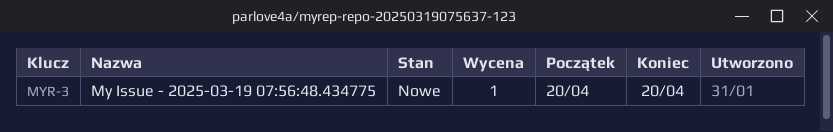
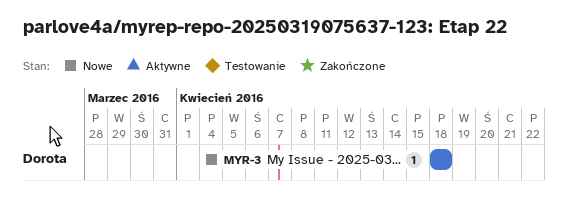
MYR-3, start: Apr 20 -> Apr 18
MYR-3, due: Apr 20 -> Apr 18

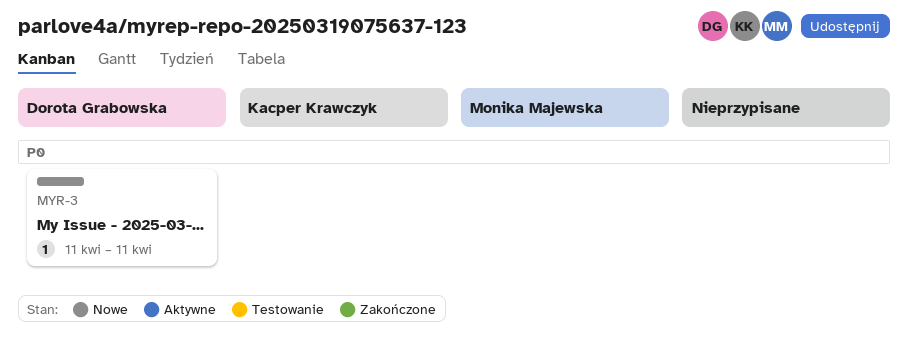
MYR-3, start: Apr 18 -> Apr 11
MYR-3, due: Apr 18 -> Apr 11

